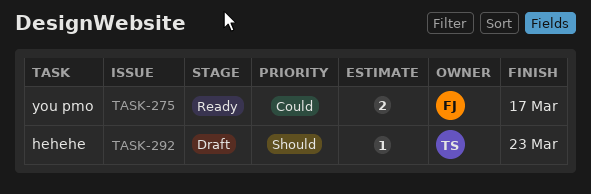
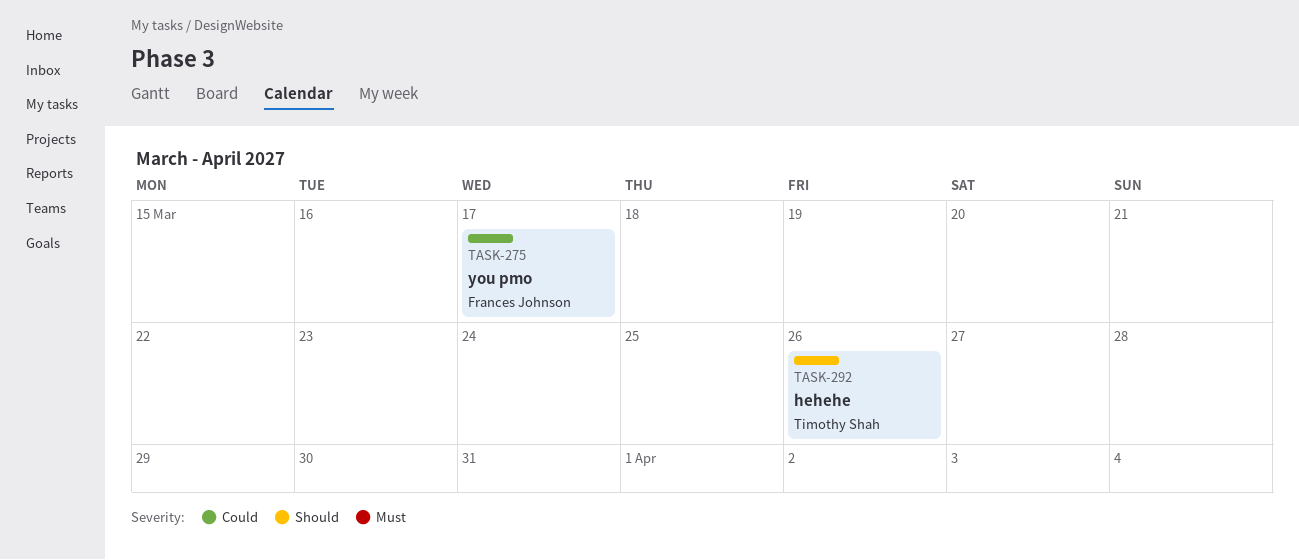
TASK-292, due: Mar 23 -> Mar 26

